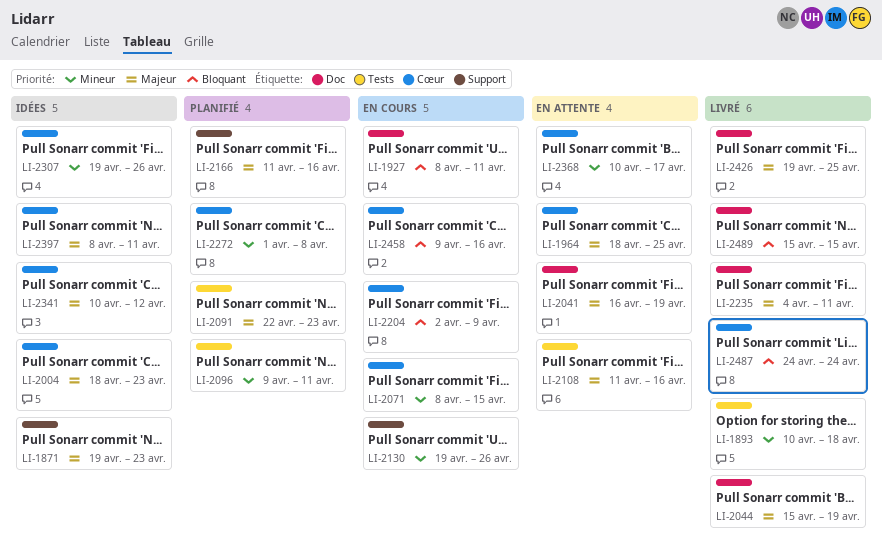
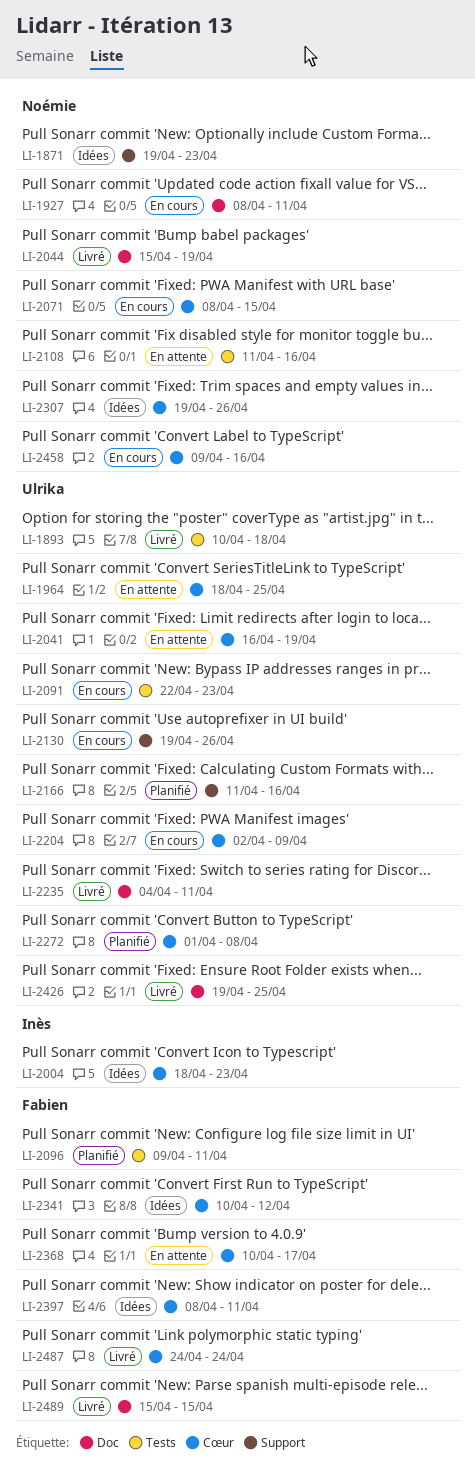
LI-2041, label: Doc -> Cœur
LI-2091, status: Planifié -> En cours

